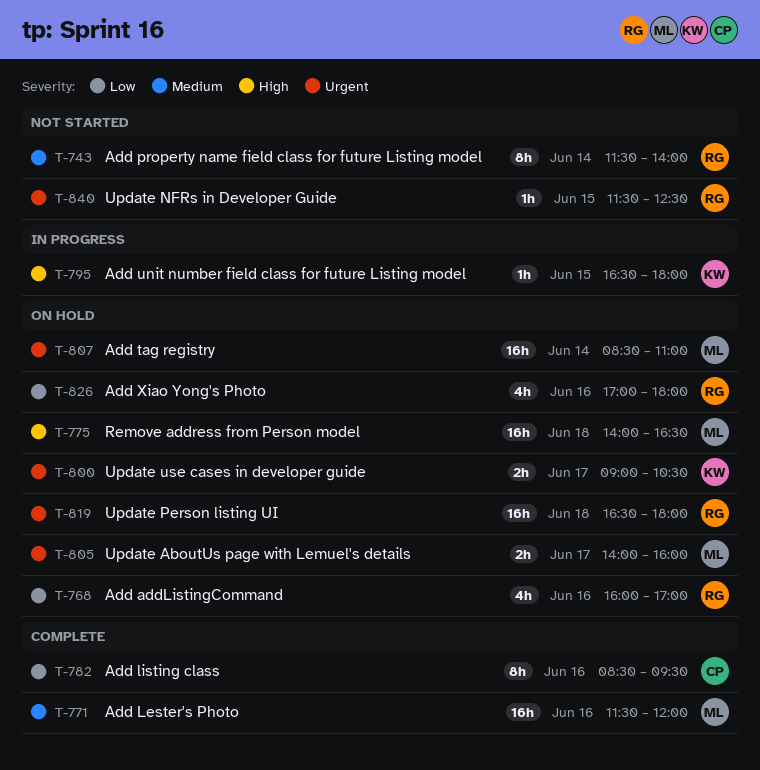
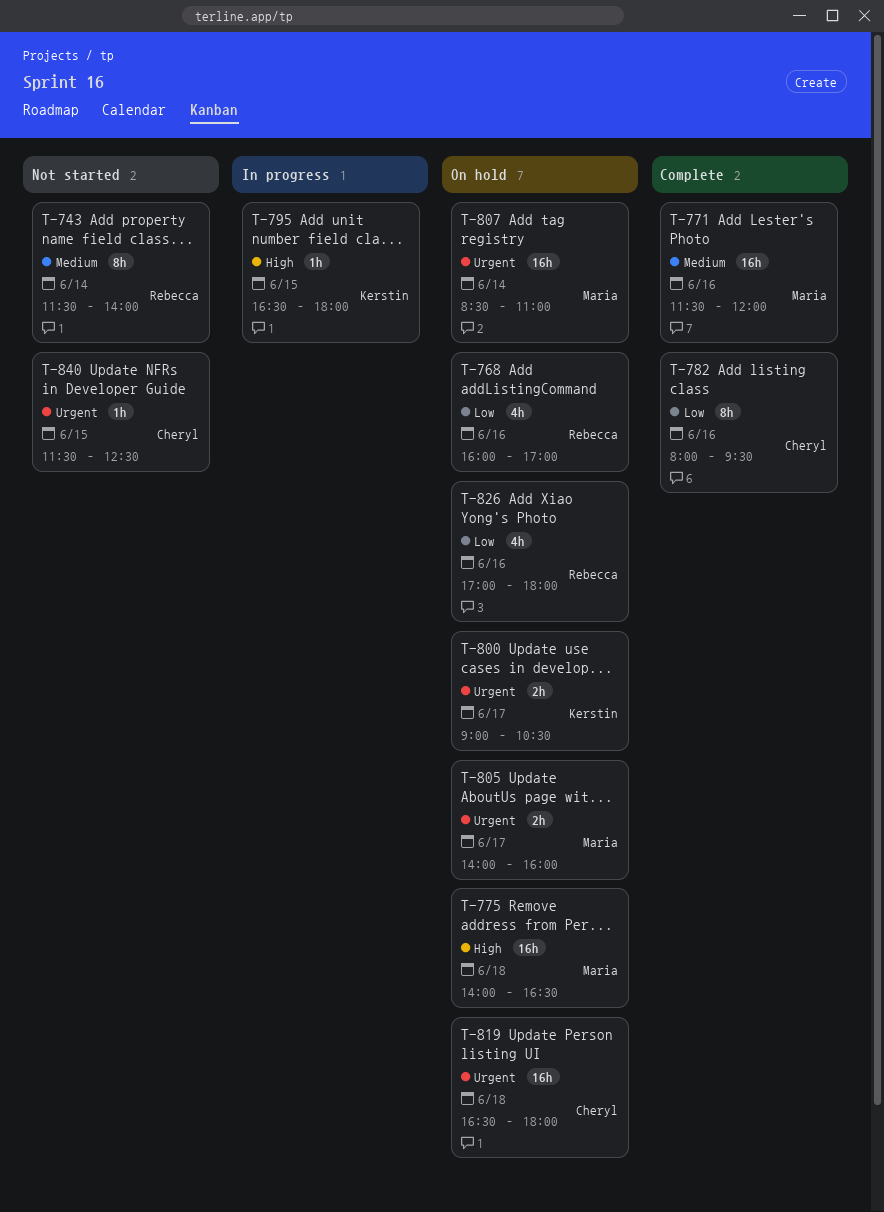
T-782, begins: 08:30 -> 08:00
T-819, owner: Rebecca -> Cheryl
T-840, owner: Rebecca -> Cheryl

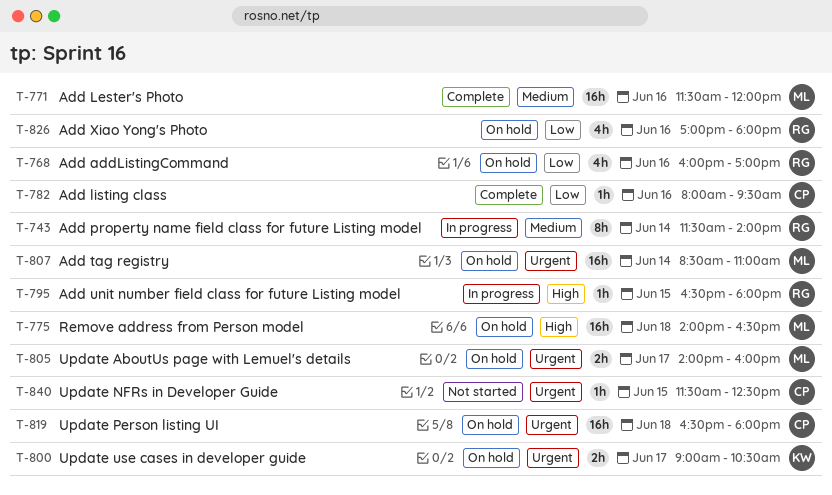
T-743, status: Not started -> In progress
T-782, estimate: 8h -> 1h
T-795, owner: Kerstin -> Rebecca

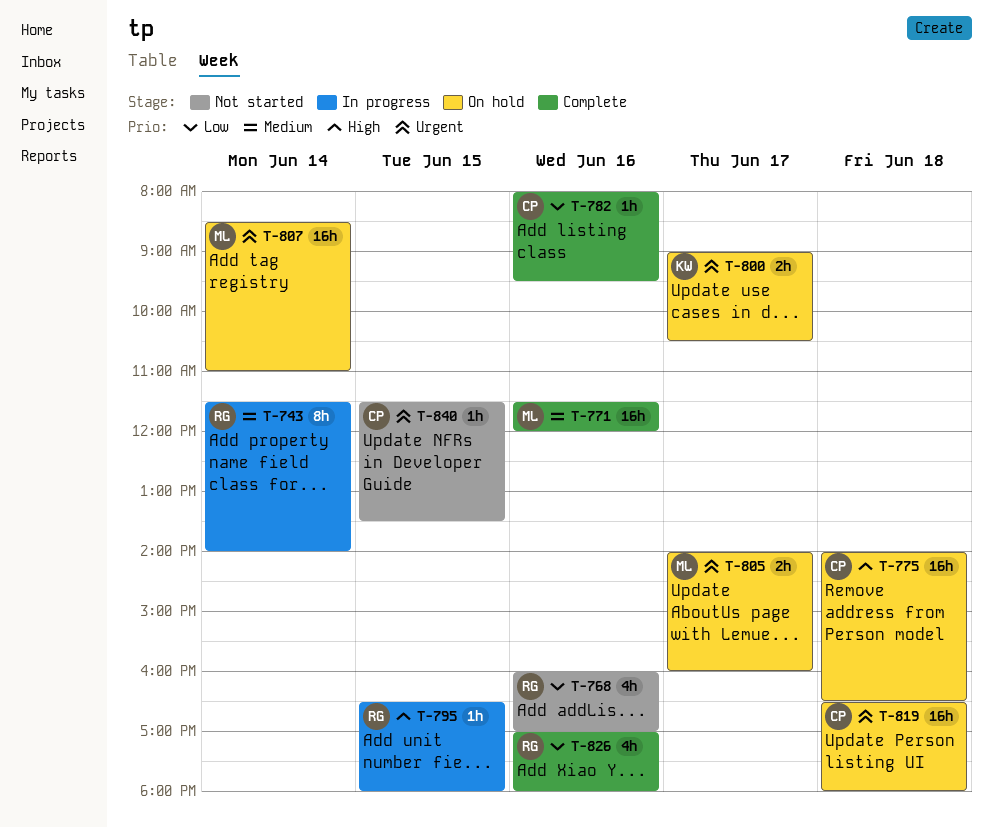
T-768, status: On hold -> Not started
T-775, owner: ML -> CP
T-826, status: On hold -> Complete
T-840, ends: 12:30 -> 13:30

